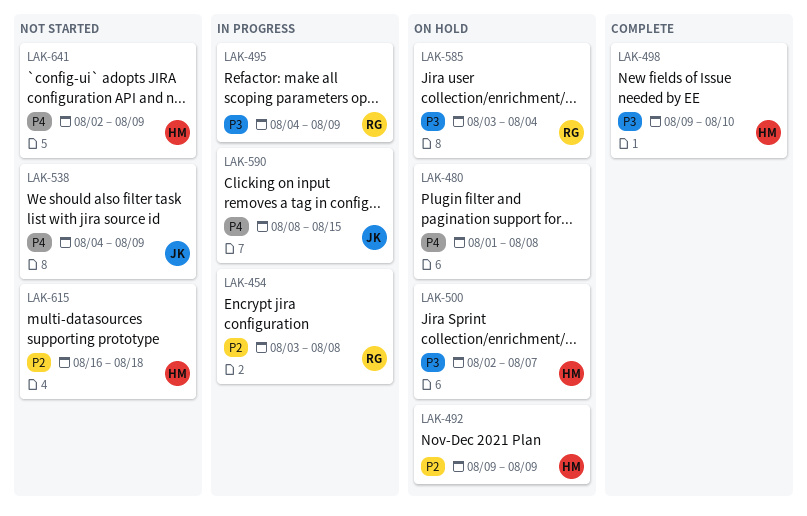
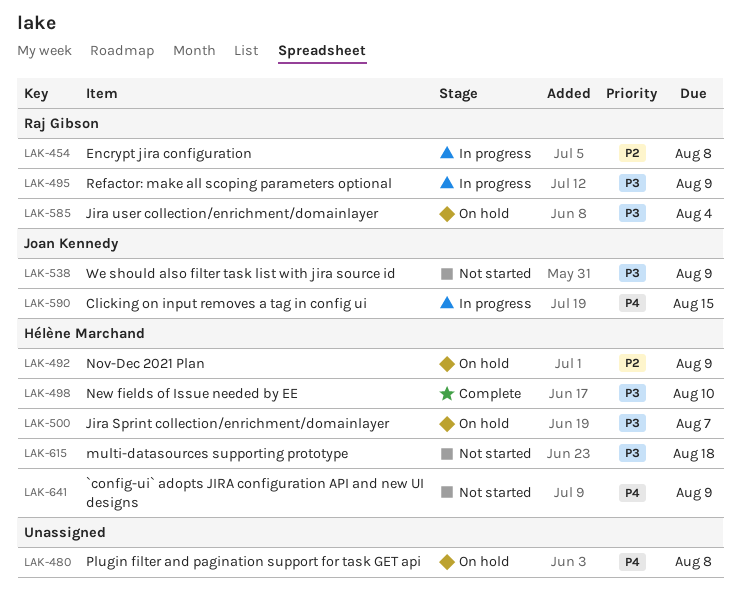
LAK-538, priority: P4 -> P3
LAK-615, priority: P2 -> P3

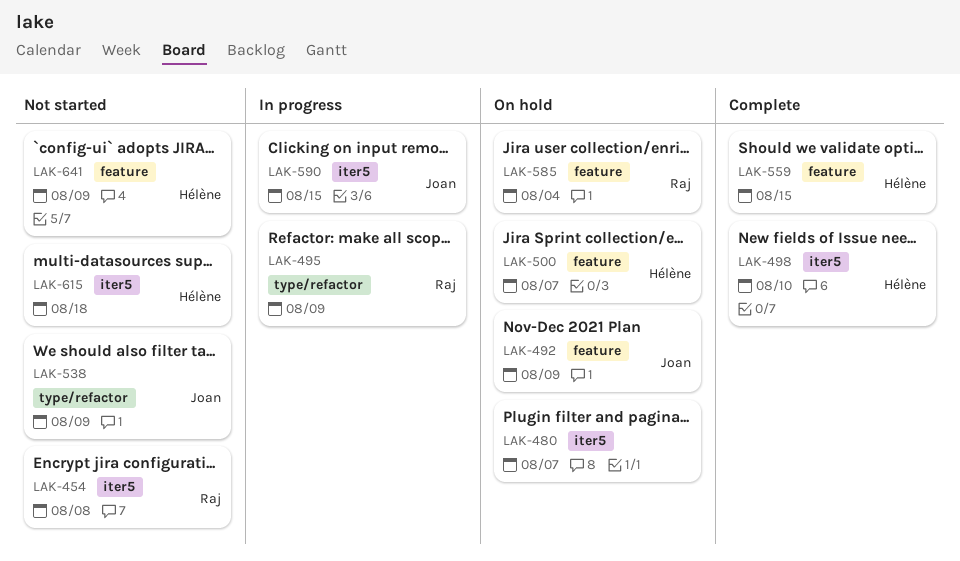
LAK-454, status: In progress -> Not started
LAK-480, due: Aug 8 -> Aug 7
LAK-492, owner: Hélène Marchand -> Joan Kennedy
LAK-559: none -> present

